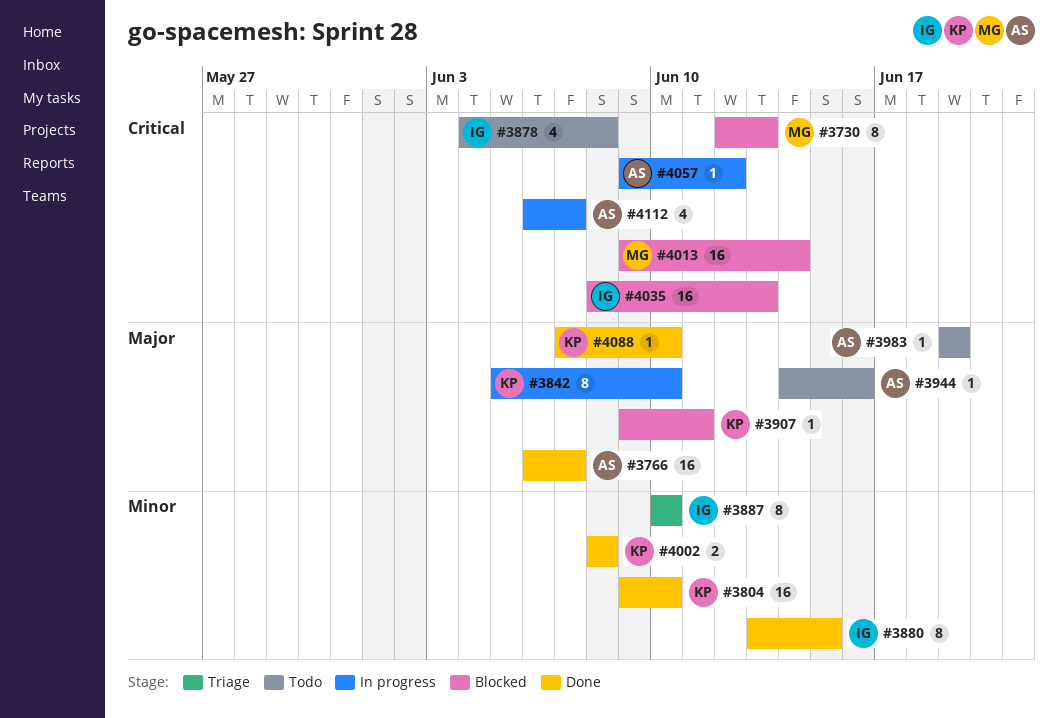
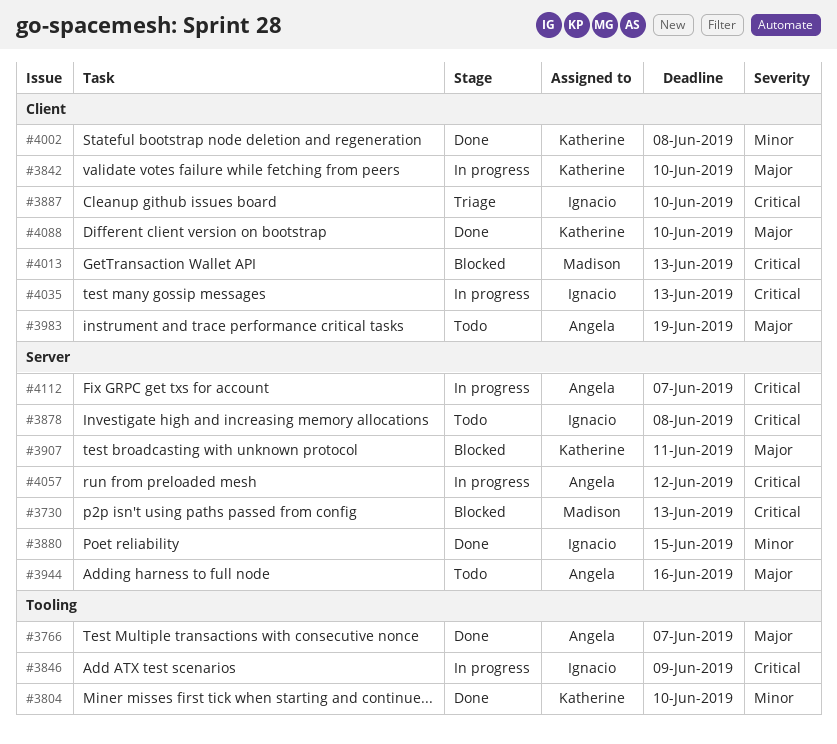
#3846: none -> present
#3887, priority: Minor -> Critical
#4013, due: Jun 14 -> Jun 13
#4035, status: Blocked -> In progress

